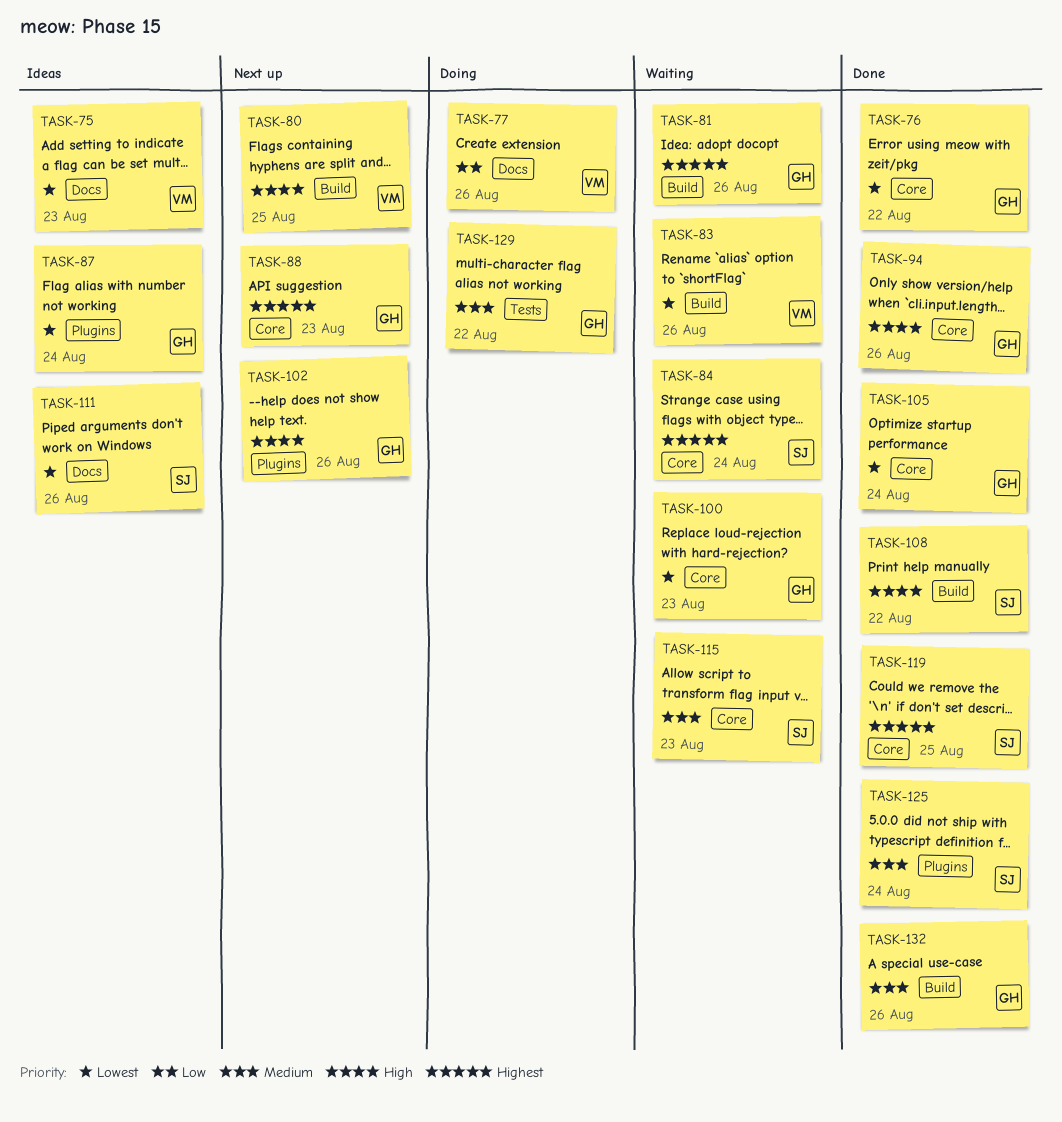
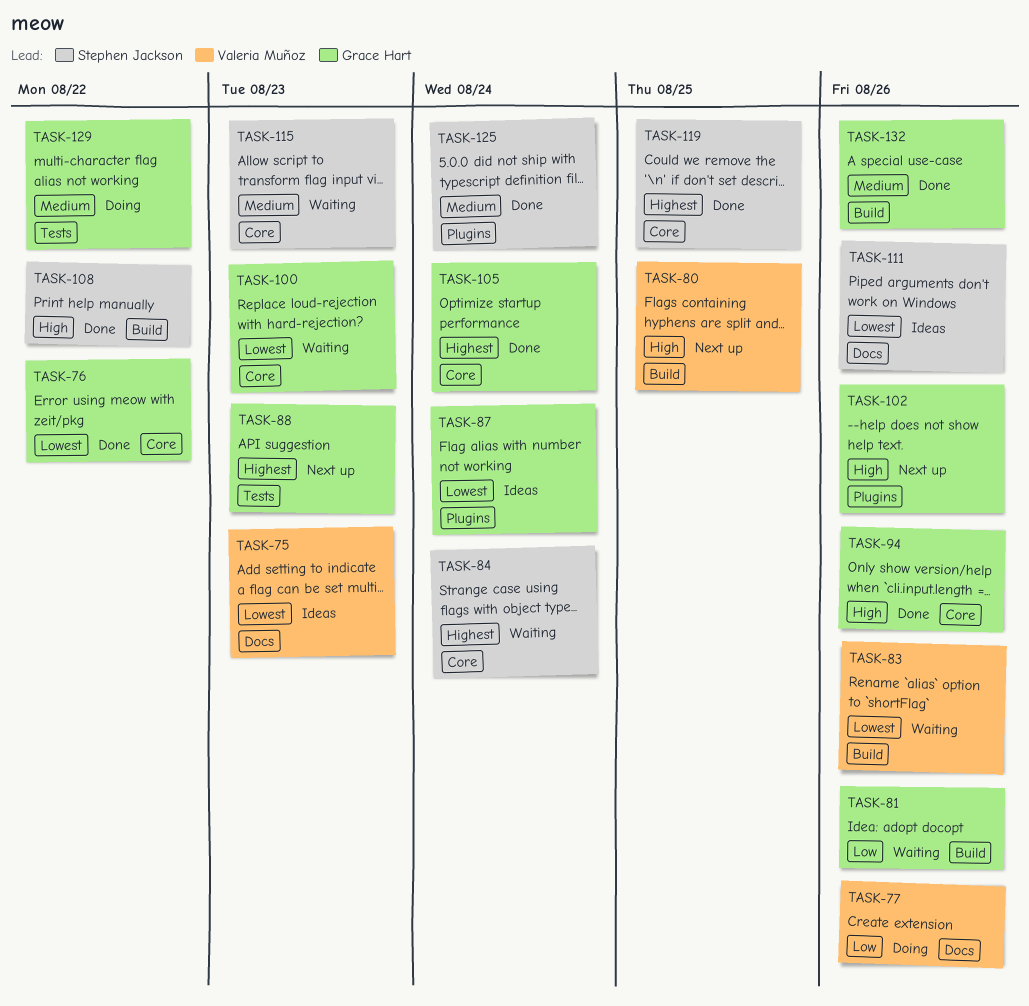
TASK-81, priority: Highest -> Low
TASK-88, label: Core -> Tests
TASK-105, priority: Lowest -> Highest

